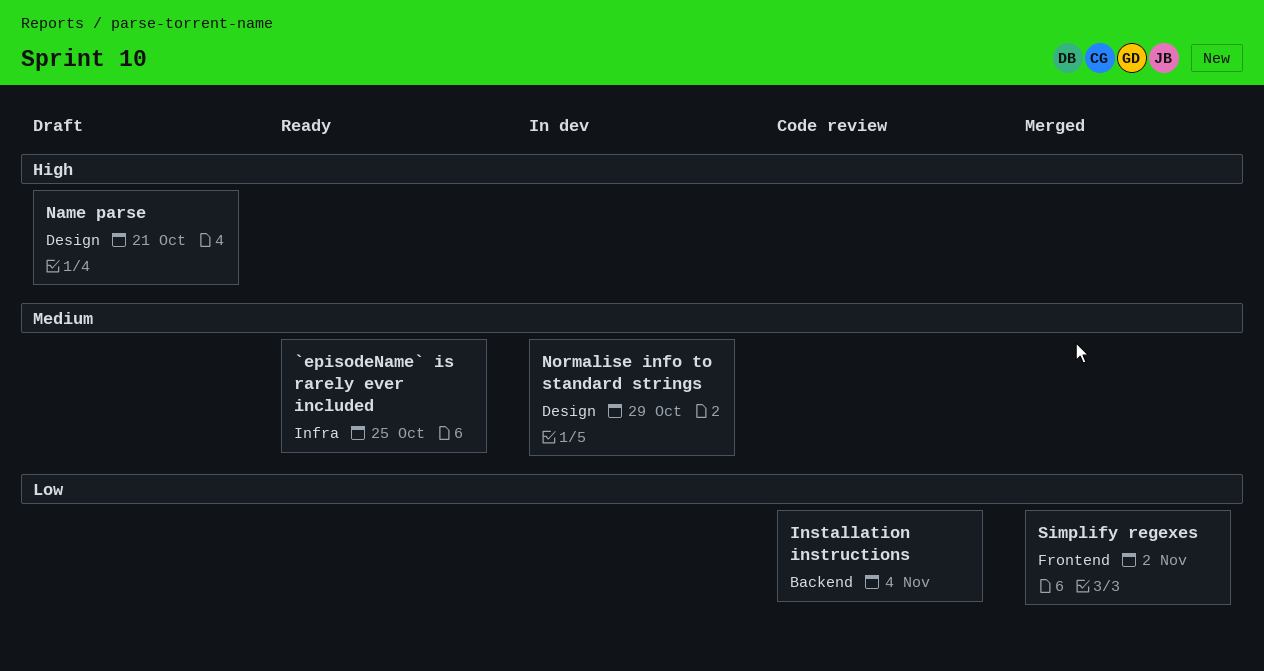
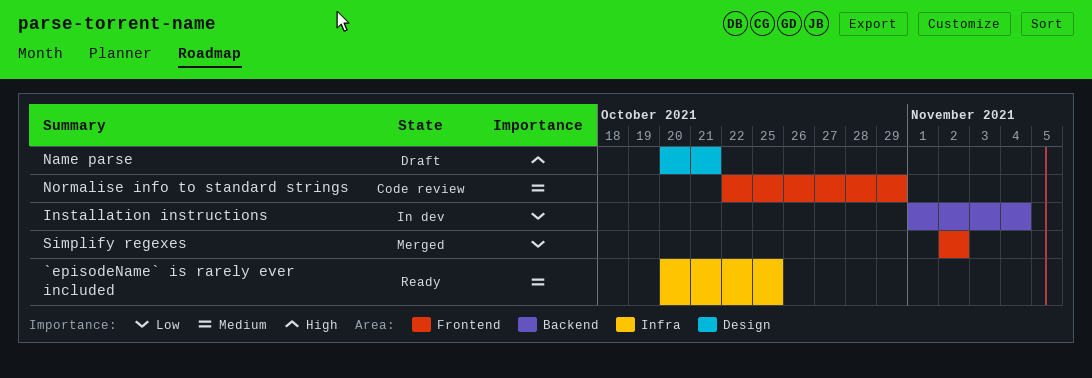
Installation instructions, status: Code review -> In dev
Normalise info to standard strings, status: In dev -> Code review
Normalise info to standard strings, label: Design -> Frontend

